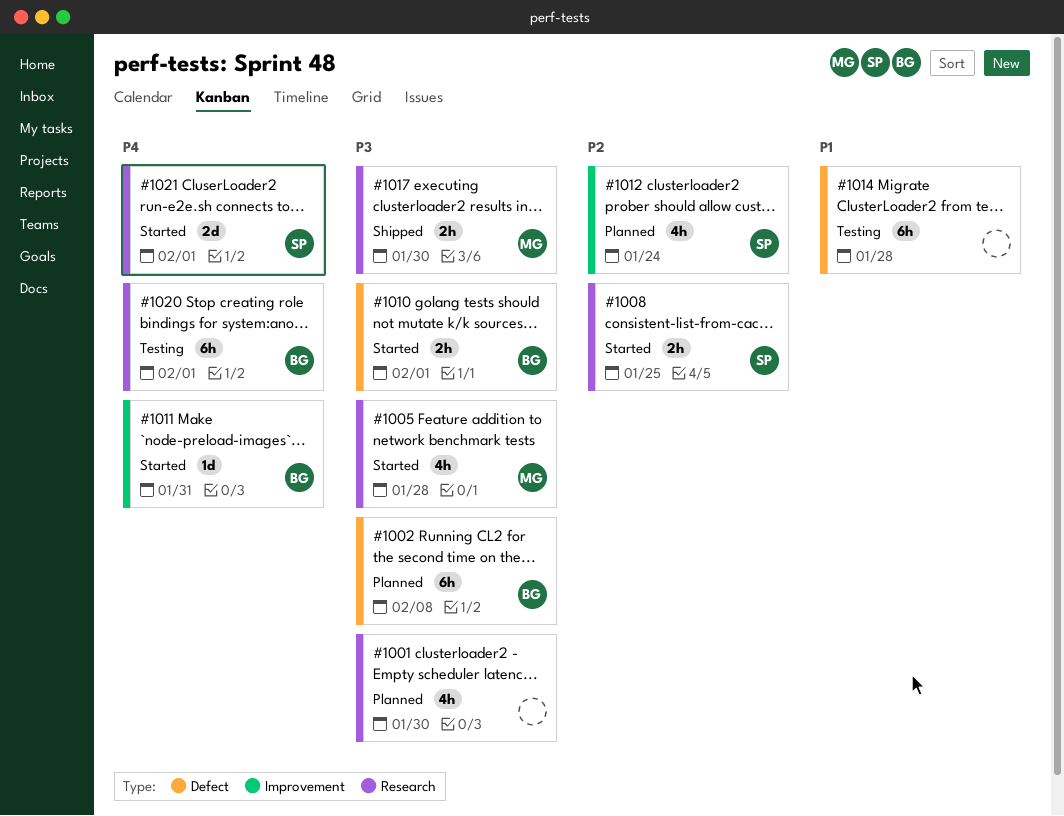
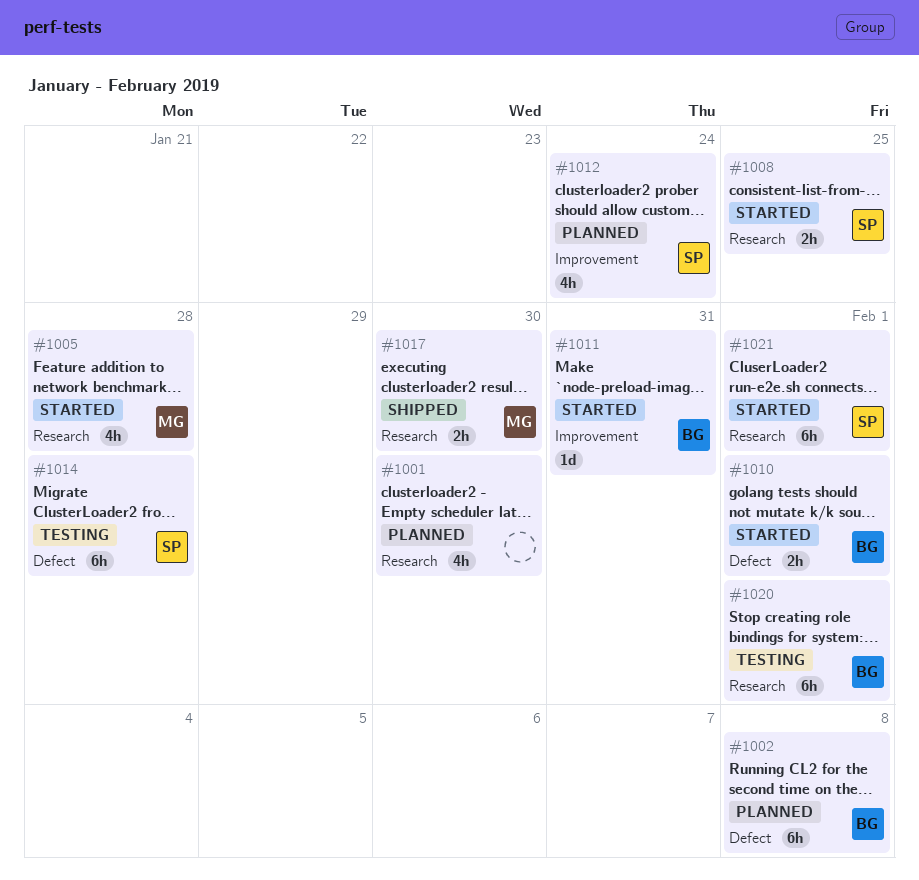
#1014, owner: none -> SP
#1021, estimate: 2d -> 6h

